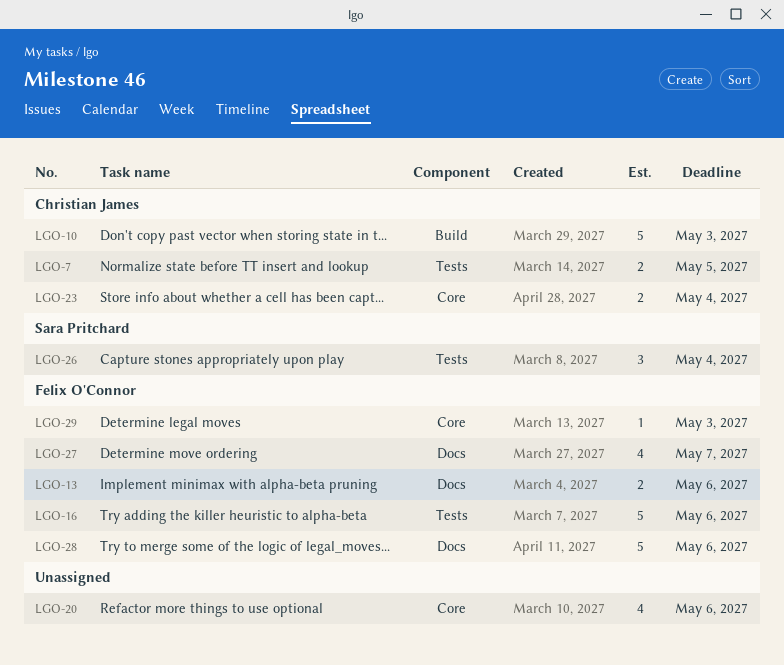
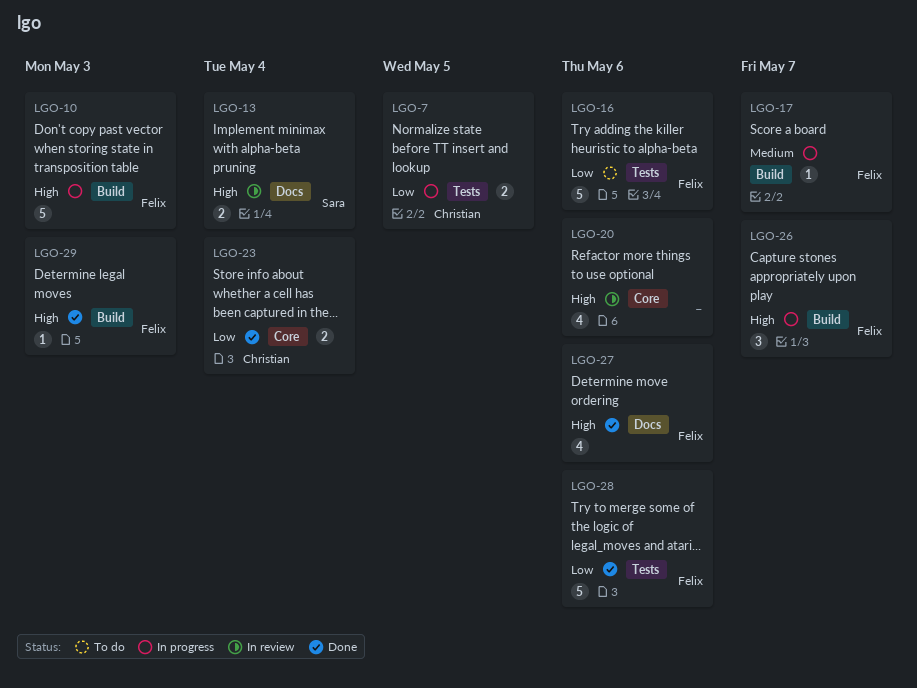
LGO-10, owner: Christian James -> Felix O'Connor
LGO-13, owner: Felix O'Connor -> Sara Pritchard
LGO-13, due: May 6 -> May 4
LGO-17: none -> present
LGO-26, owner: Sara Pritchard -> Felix O'Connor
LGO-26, label: Tests -> Build
LGO-26, due: May 4 -> May 7
LGO-27, due: May 7 -> May 6
LGO-28, label: Docs -> Tests
LGO-29, label: Core -> Build

